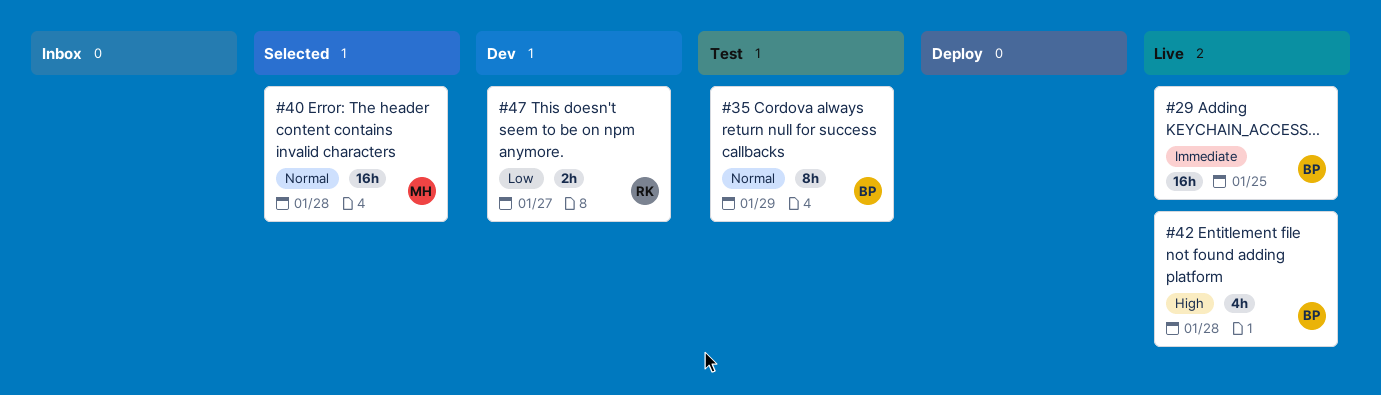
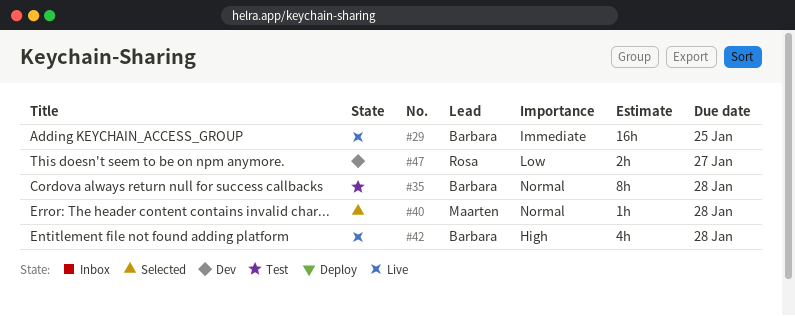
#35, due: Jan 29 -> Jan 28
#40, estimate: 16h -> 1h

